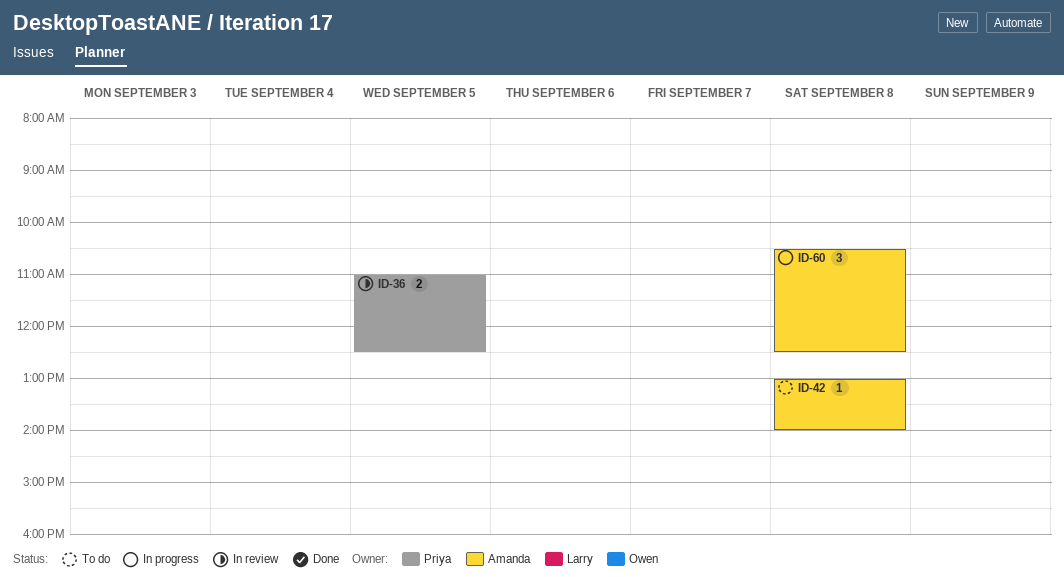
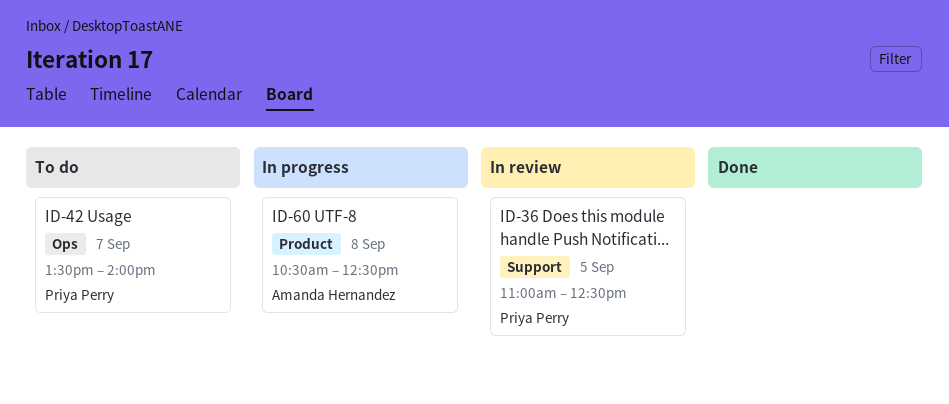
ID-42, owner: Amanda Hernandez -> Priya Perry
ID-42, day: Sep 8 -> Sep 7
ID-42, begins: 13:00 -> 13:30

